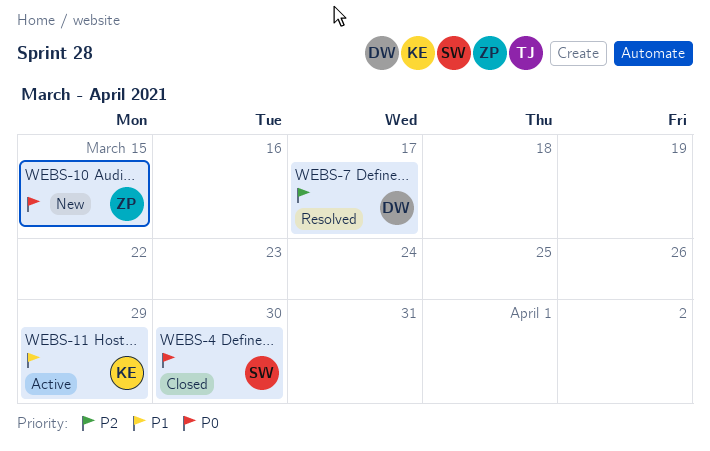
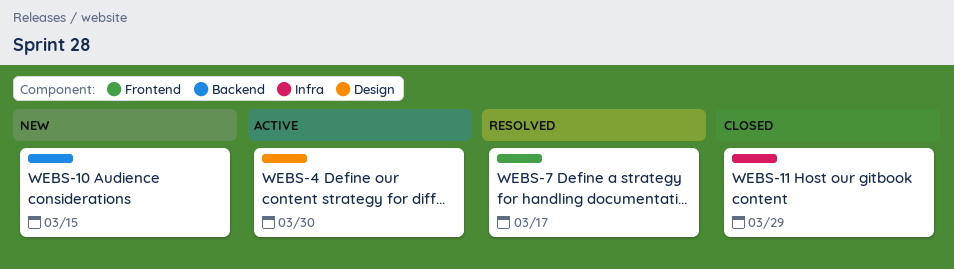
WEBS-4, status: Closed -> Active
WEBS-11, status: Active -> Closed

